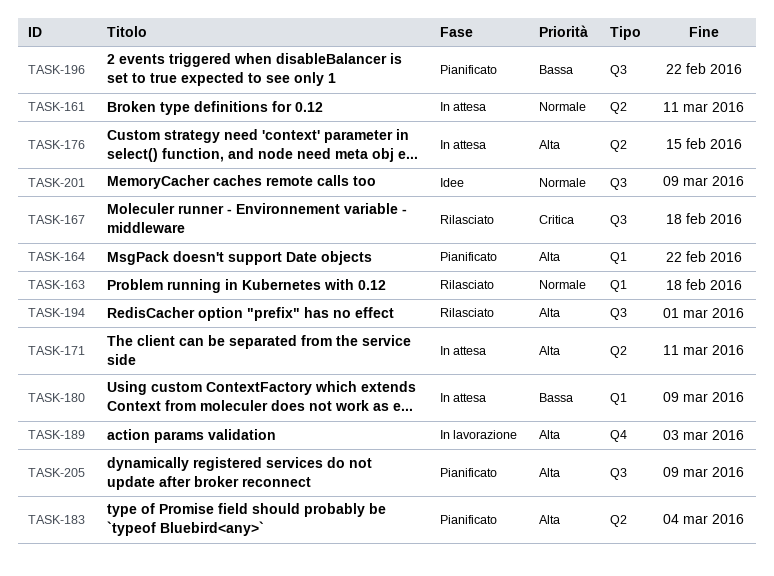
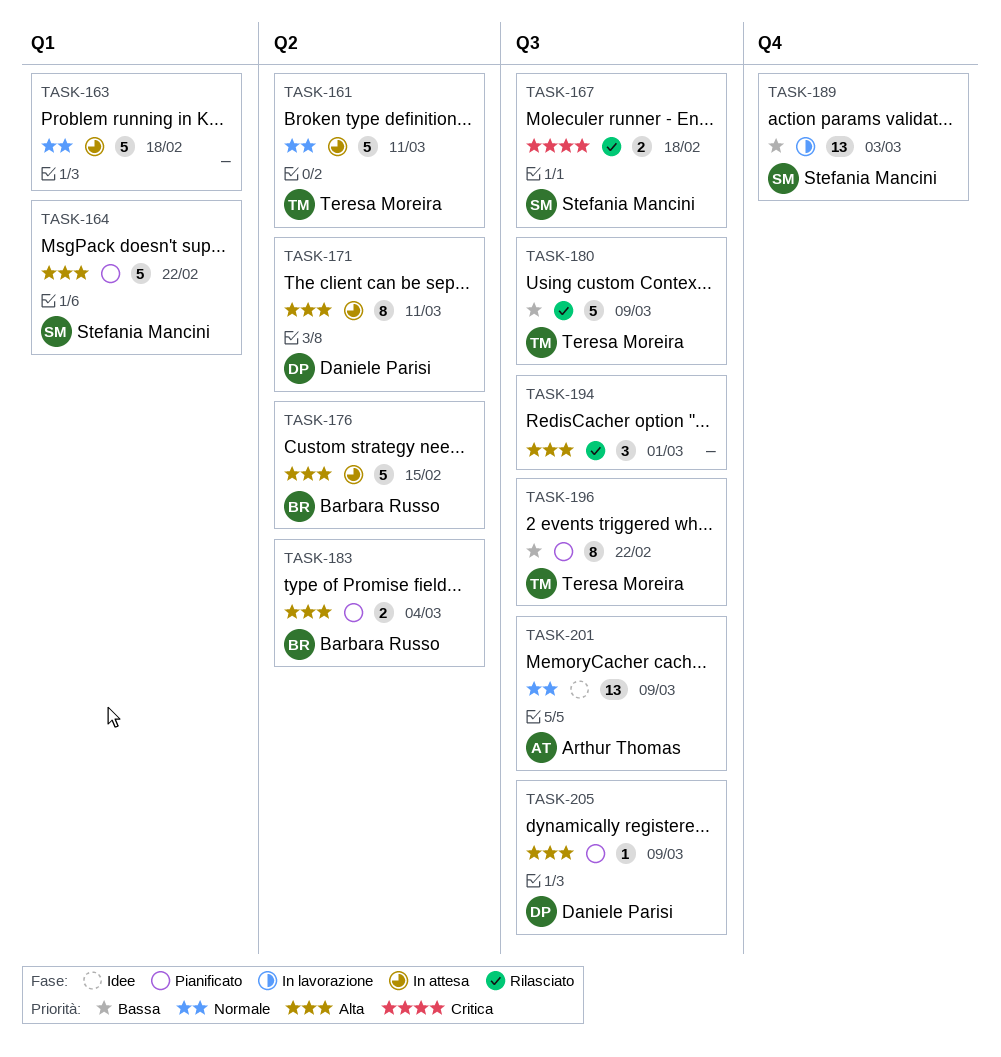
TASK-163, status: Rilasciato -> In attesa
TASK-180, status: In attesa -> Rilasciato
TASK-180, label: Q1 -> Q3
TASK-189, priority: Alta -> Bassa

